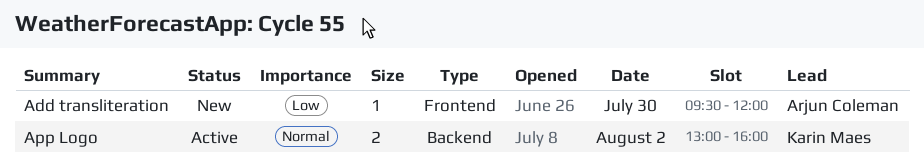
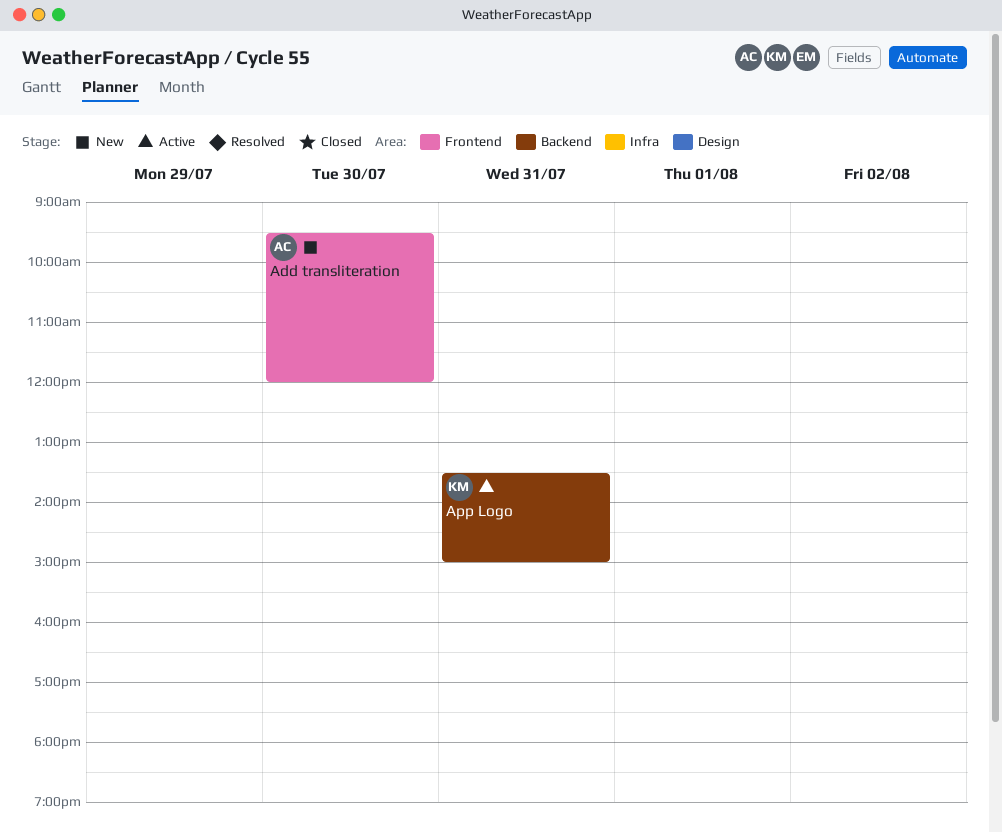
App Logo, day: Aug 2 -> Jul 31
App Logo, begins: 13:00 -> 13:30
App Logo, ends: 16:00 -> 15:00

